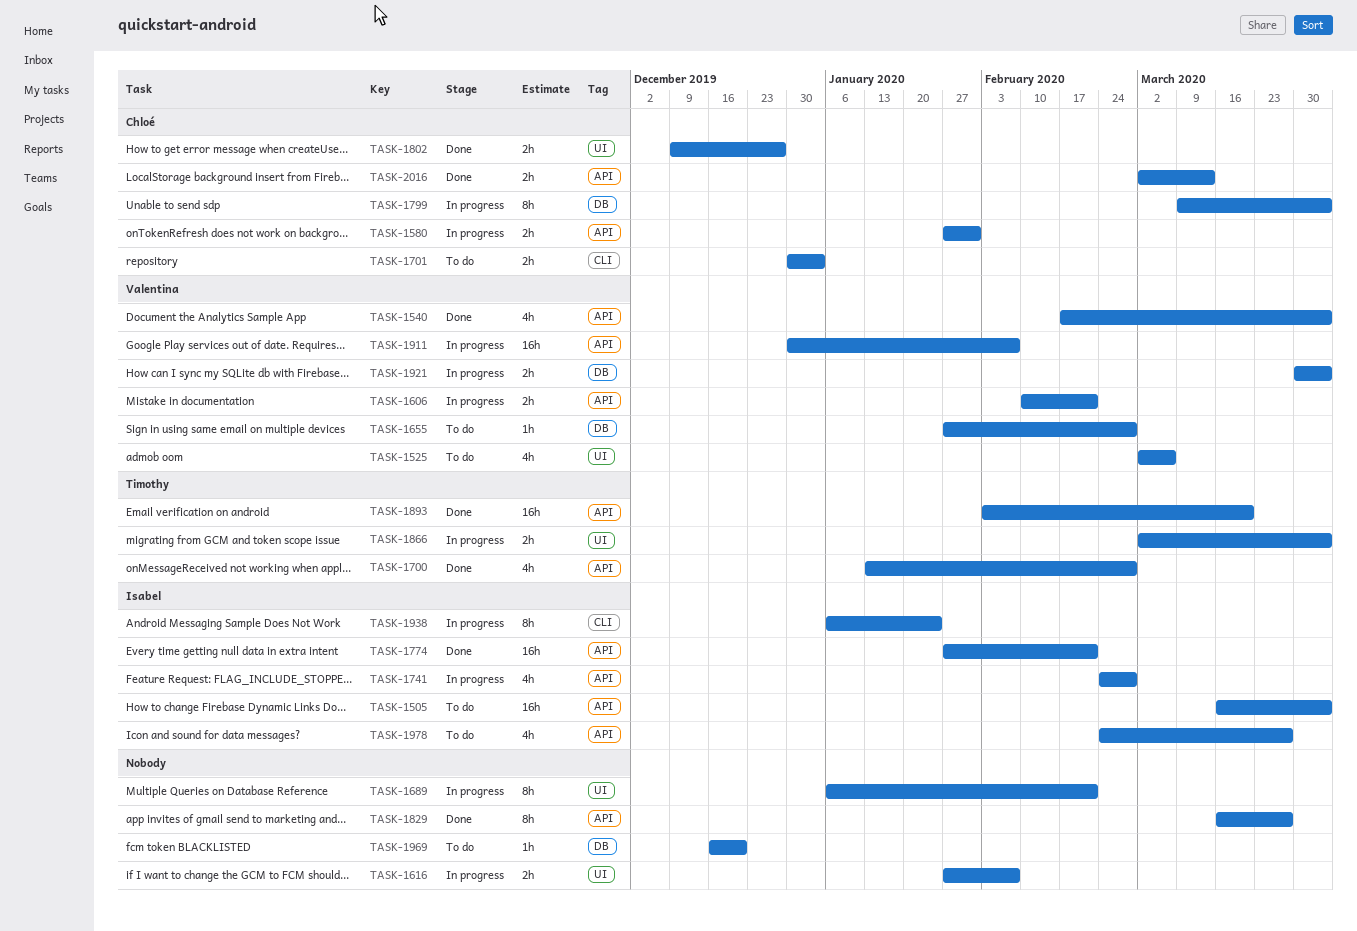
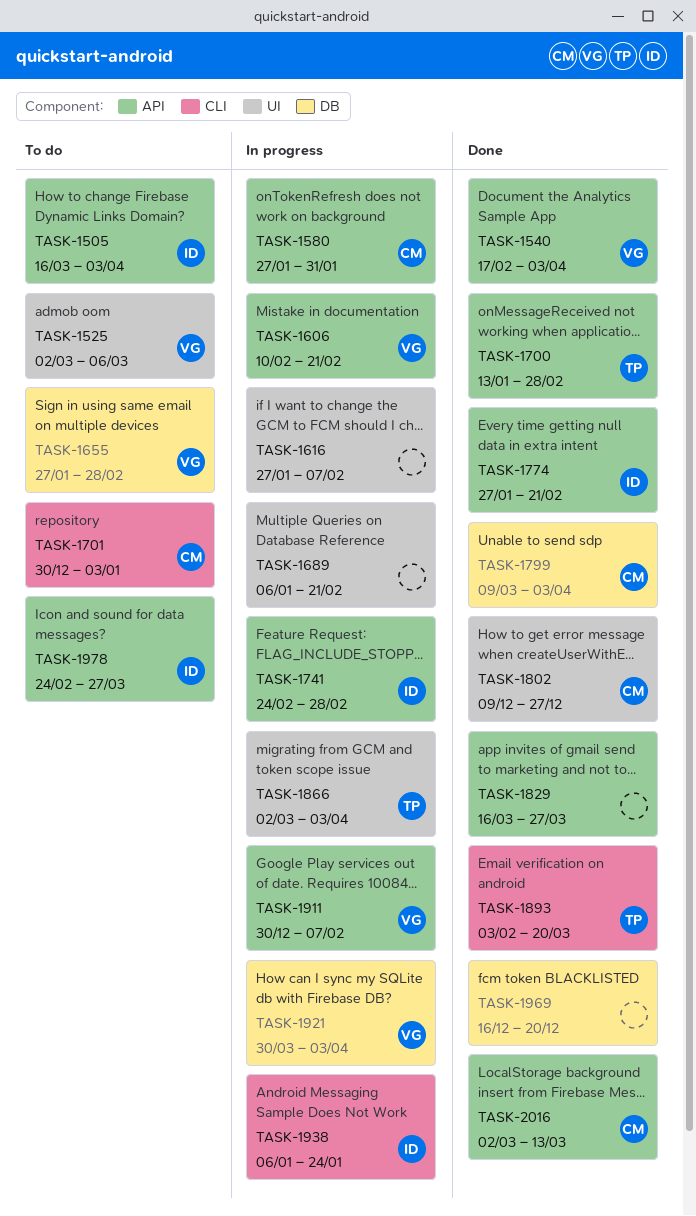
TASK-1799, status: In progress -> Done
TASK-1893, label: API -> CLI
TASK-1969, status: To do -> Done

